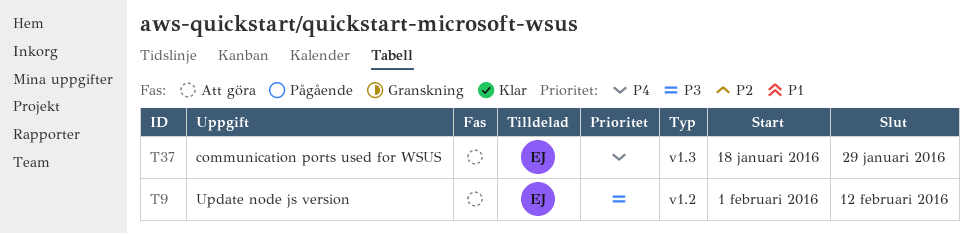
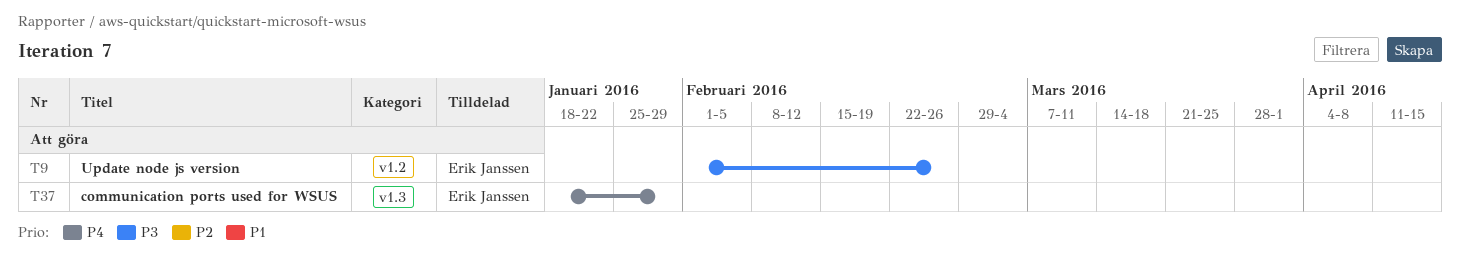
T9, due: Feb 12 -> Feb 26

